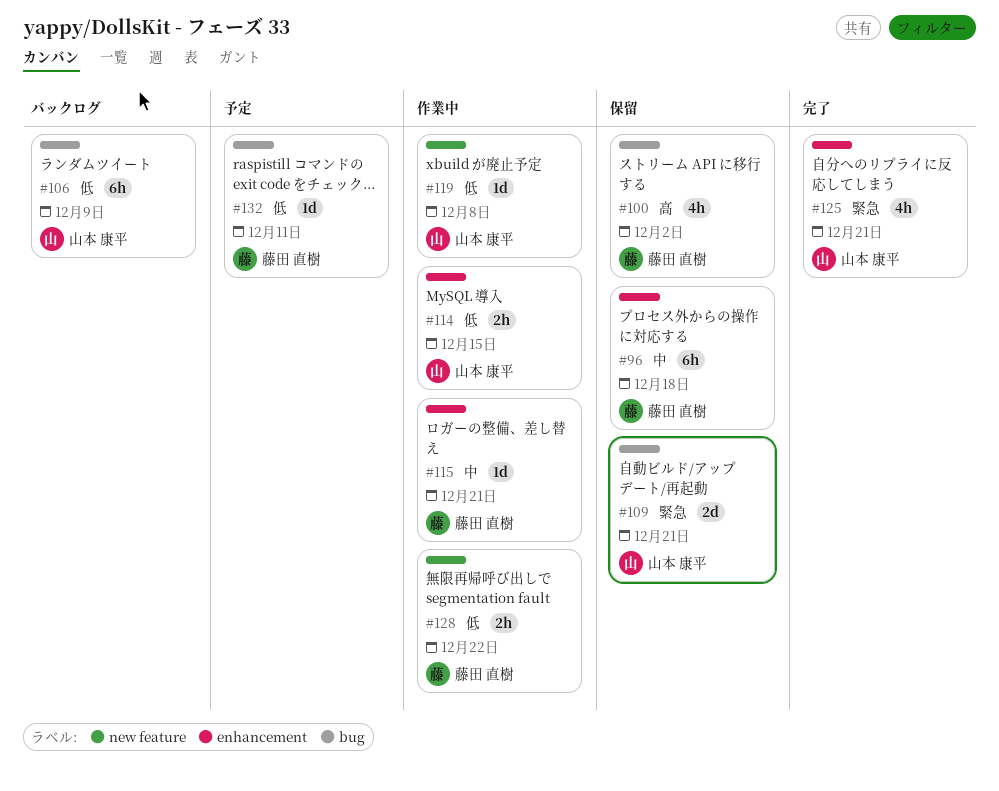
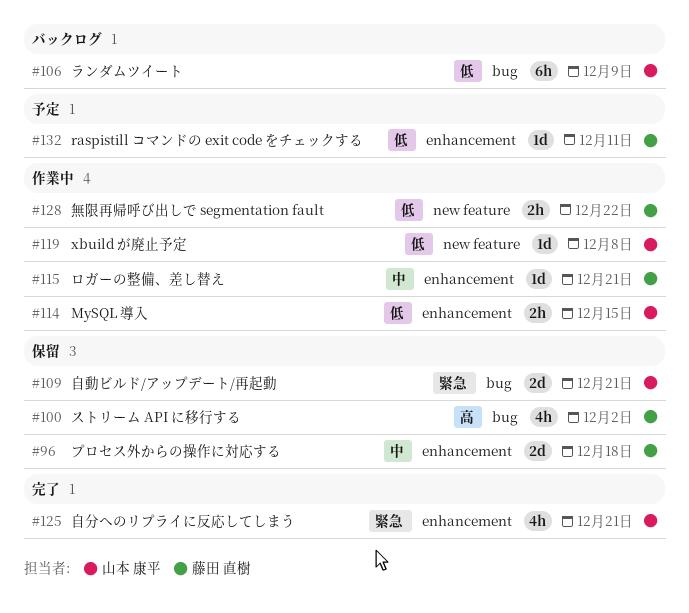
#96, estimate: 6h -> 2d
#132, label: bug -> enhancement

